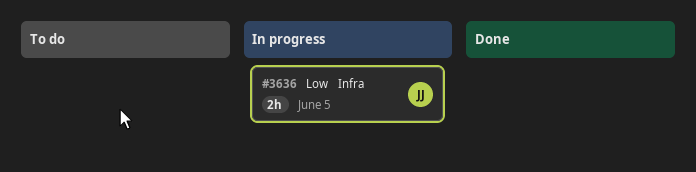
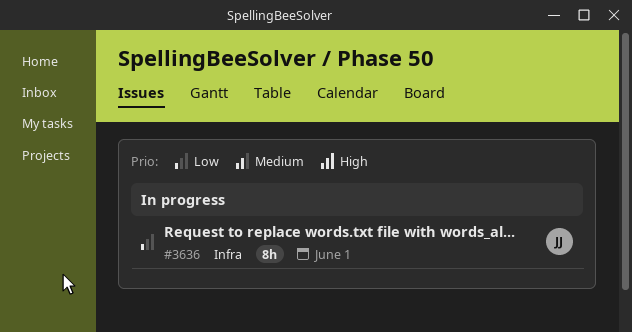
#3636, estimate: 2h -> 8h
#3636, due: Jun 5 -> Jun 1

